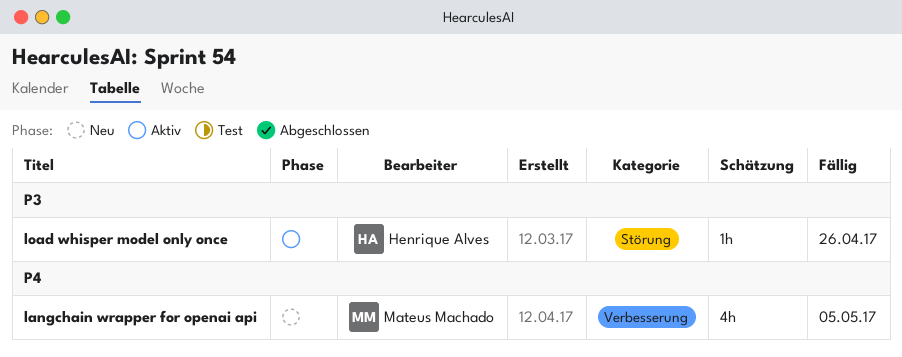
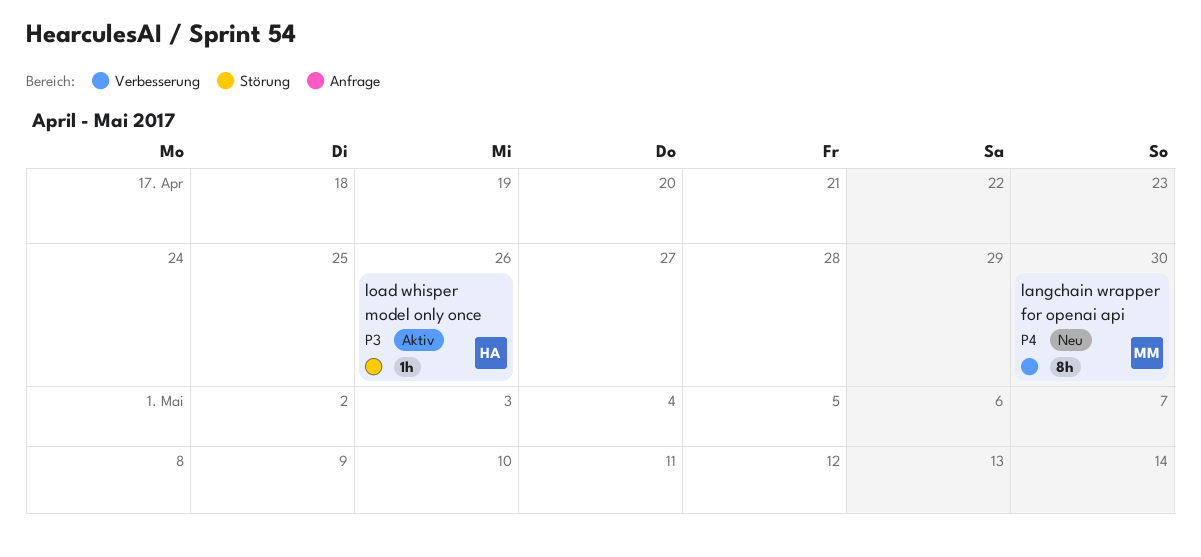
langchain wrapper for openai api, estimate: 4h -> 8h
langchain wrapper for openai api, due: May 5 -> Apr 30

